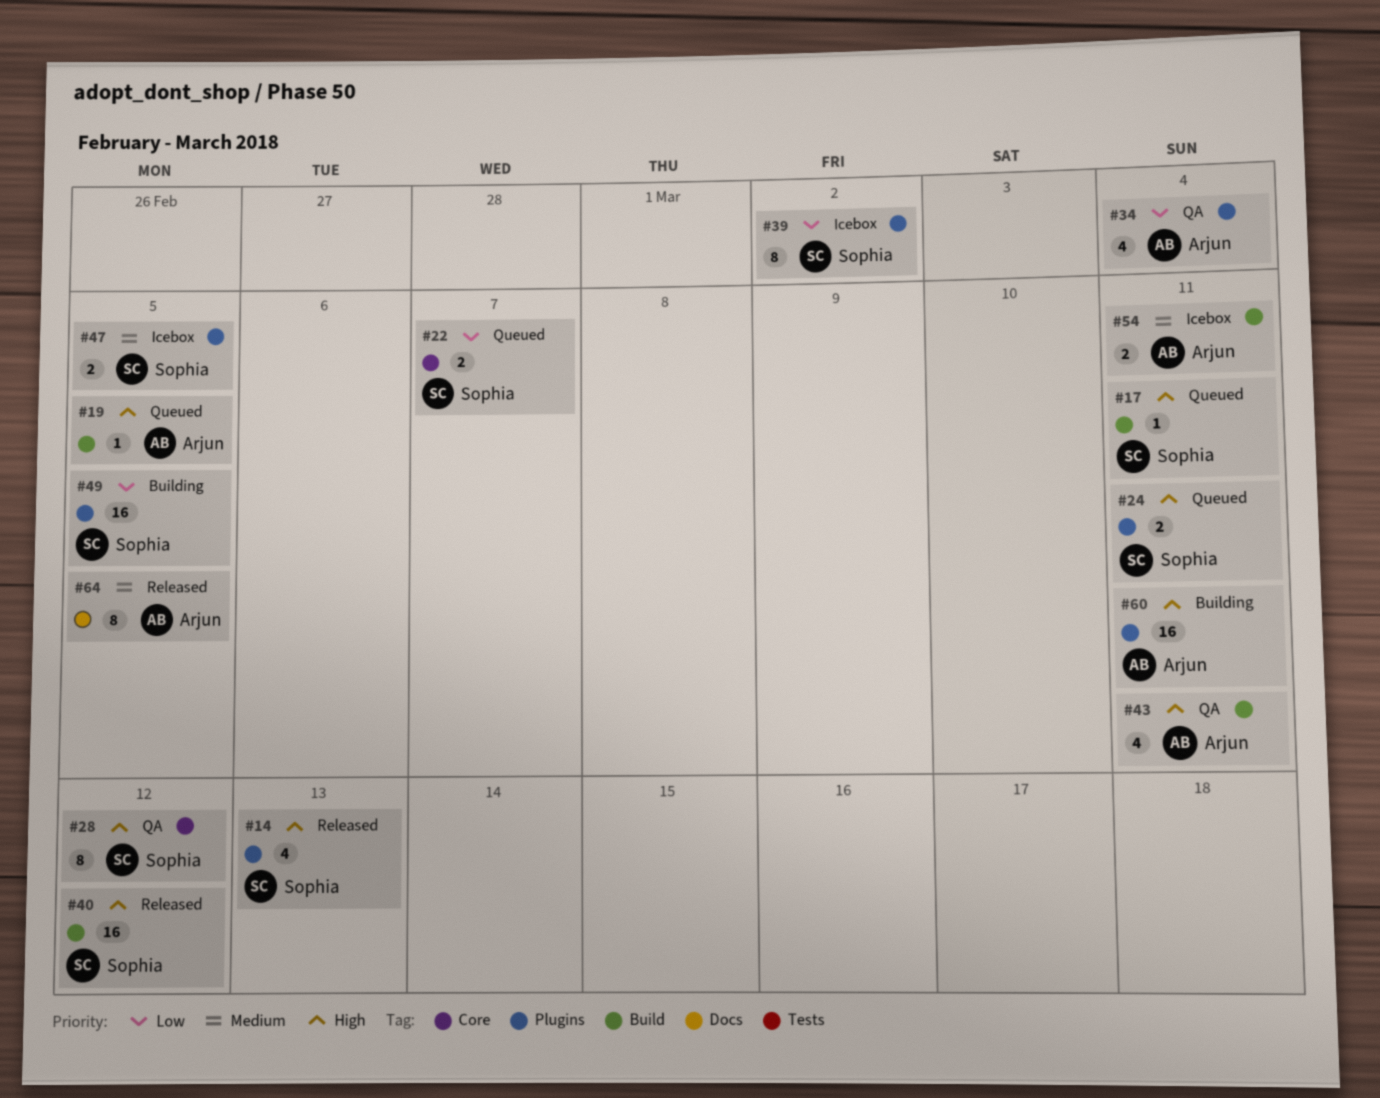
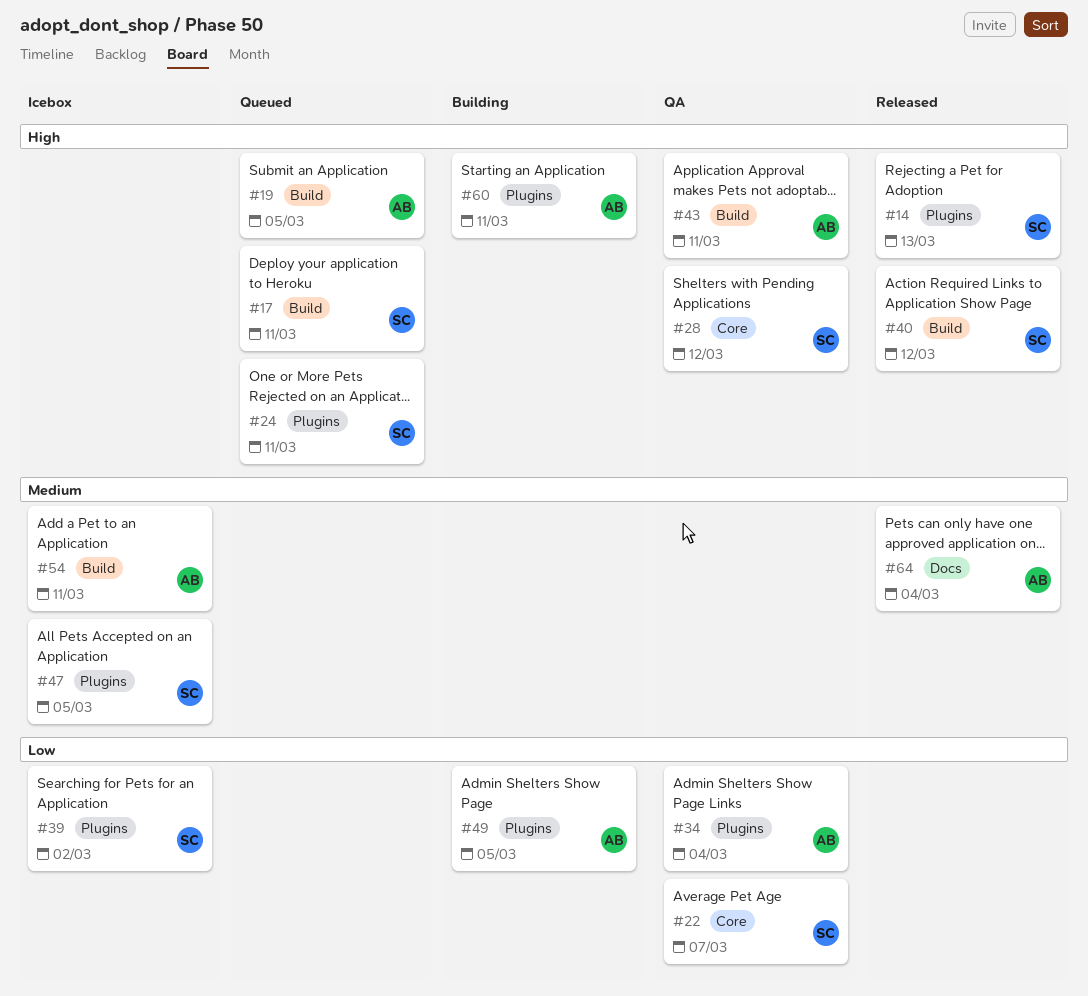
#22, status: Queued -> QA
#49, owner: Sophia -> Arjun
#64, due: Mar 5 -> Mar 4

